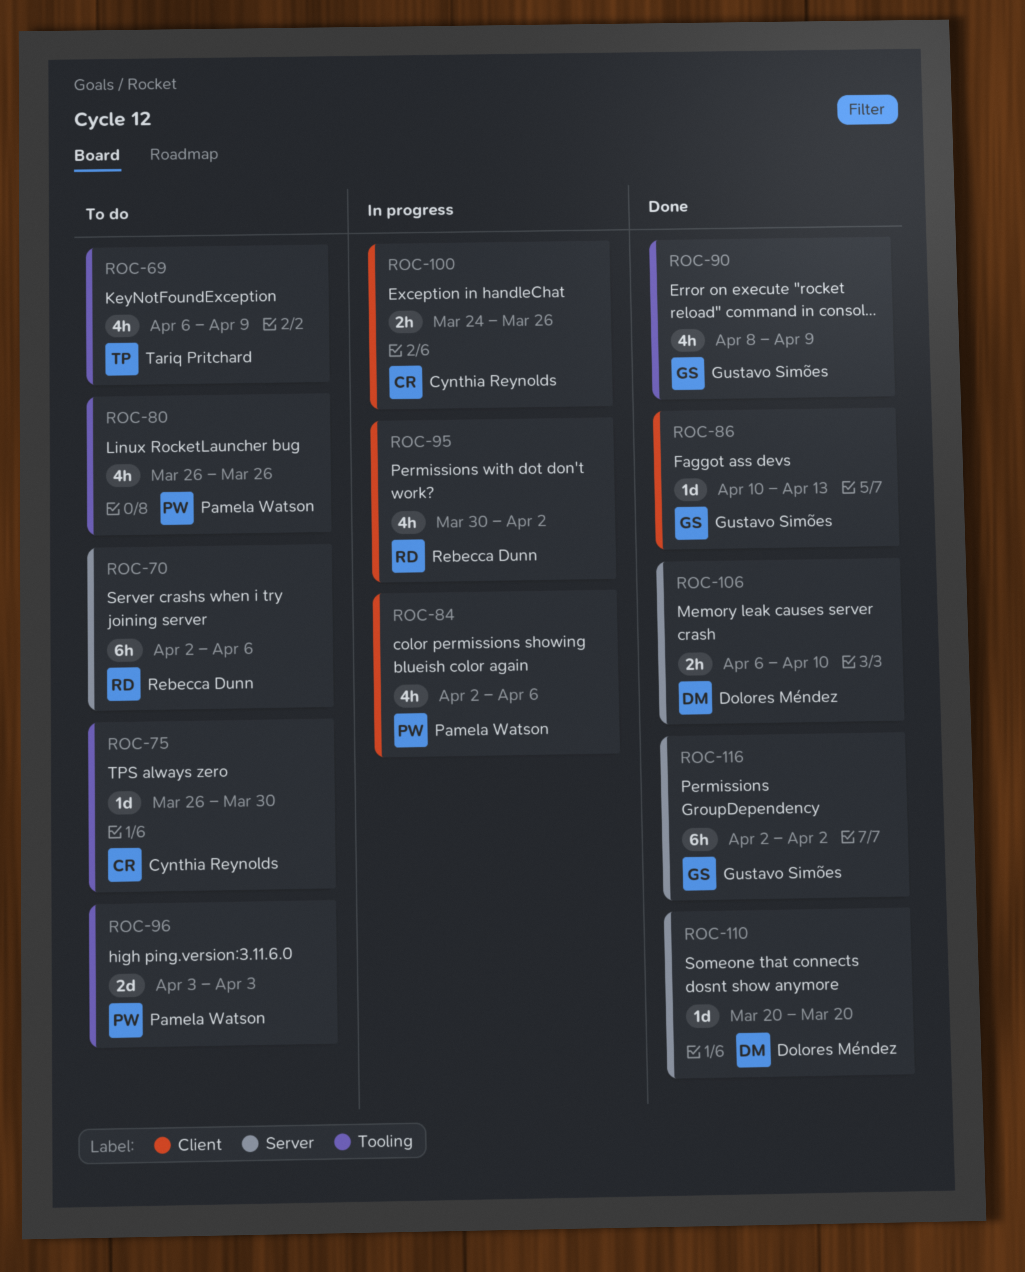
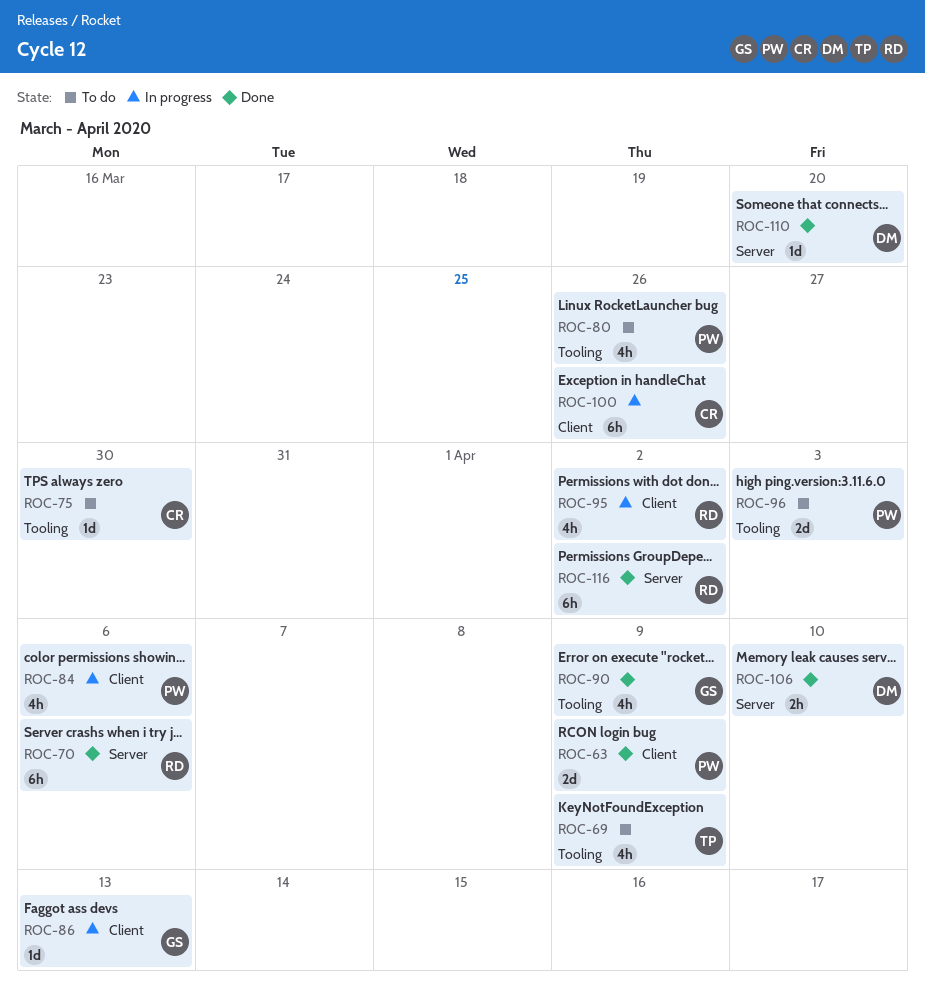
ROC-63: none -> present
ROC-70, status: To do -> Done
ROC-86, status: Done -> In progress
ROC-100, estimate: 2h -> 6h
ROC-116, owner: Gustavo Simões -> Rebecca Dunn

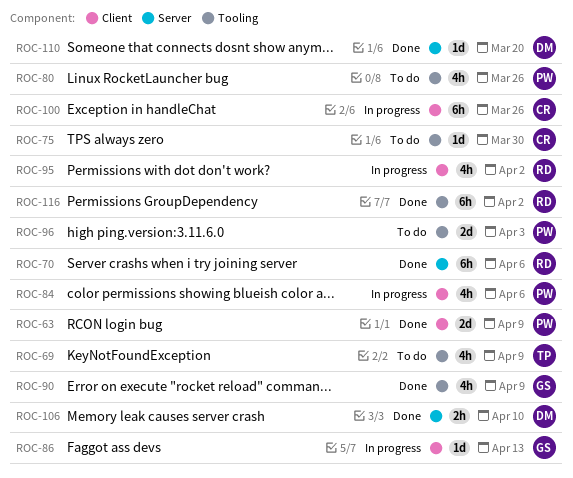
ROC-116, label: Server -> Tooling

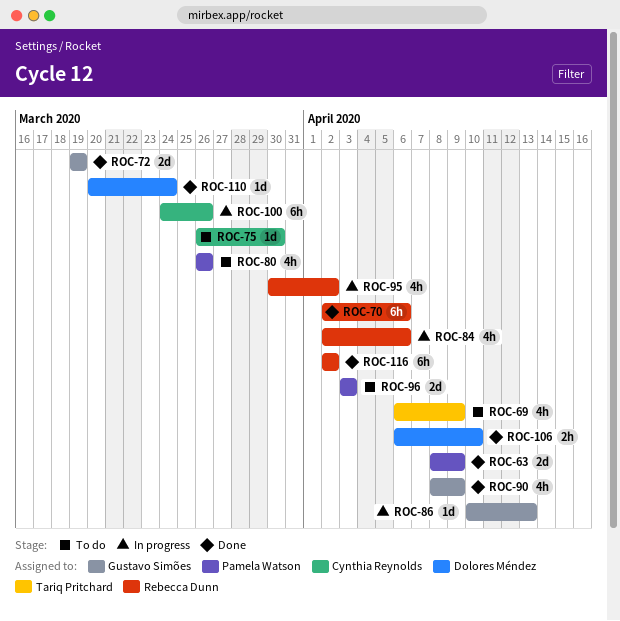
ROC-72: none -> present
ROC-84, owner: Pamela Watson -> Rebecca Dunn
ROC-110, due: Mar 20 -> Mar 24

